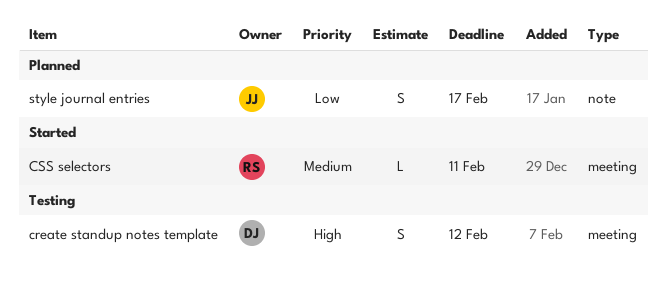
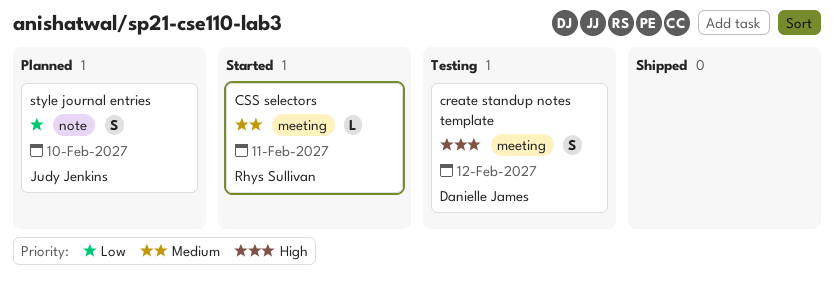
style journal entries, due: Feb 17 -> Feb 10

